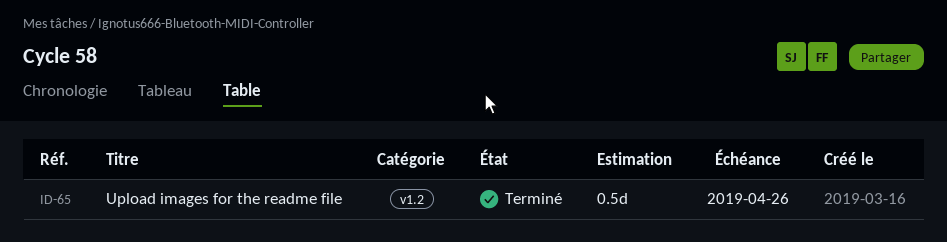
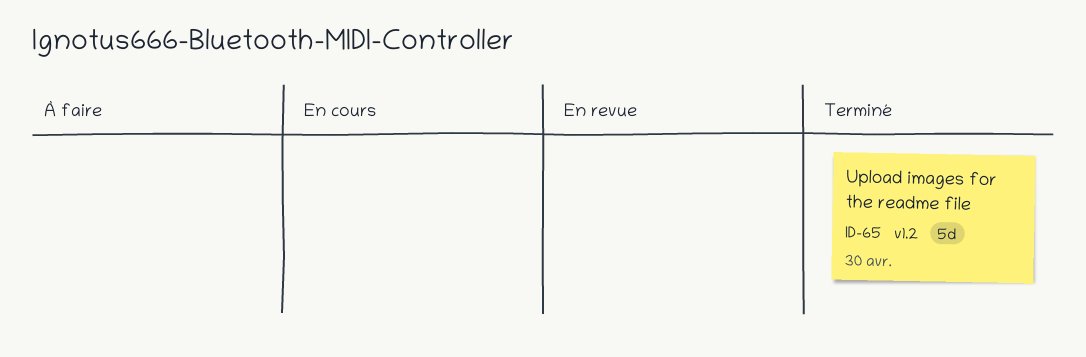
ID-65, estimate: 0.5d -> 5d
ID-65, due: Apr 26 -> Apr 30

